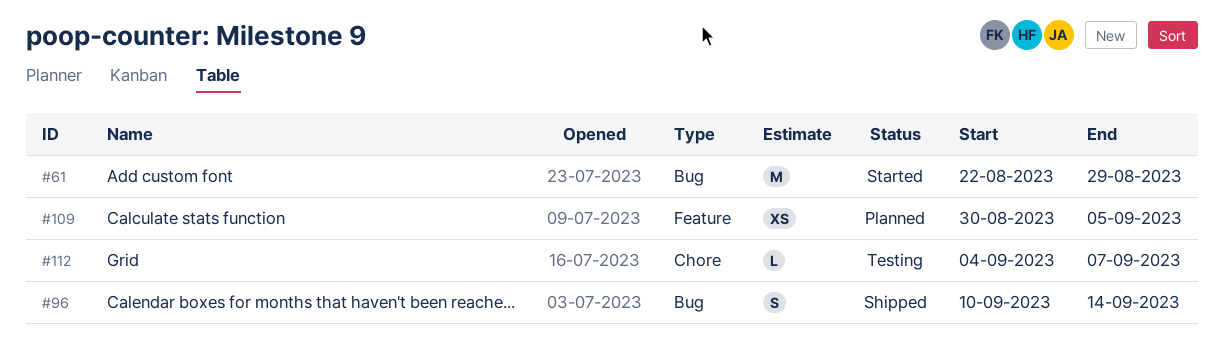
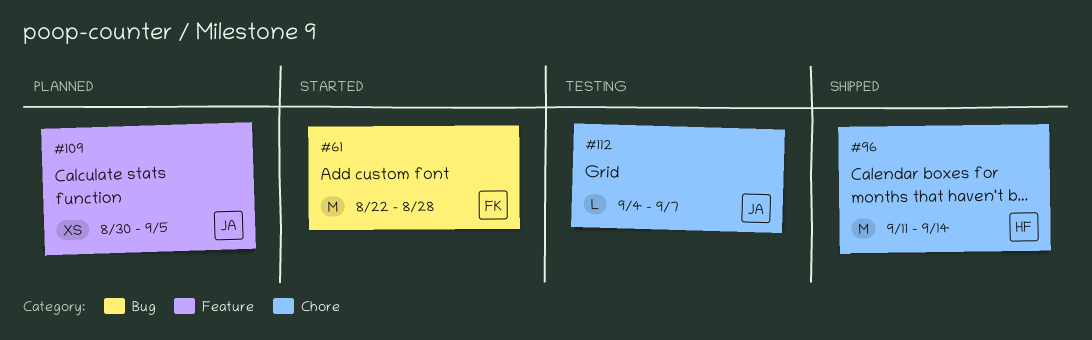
#61, due: Aug 29 -> Aug 28
#96, label: Bug -> Chore
#96, estimate: S -> M
#96, start: Sep 10 -> Sep 11

